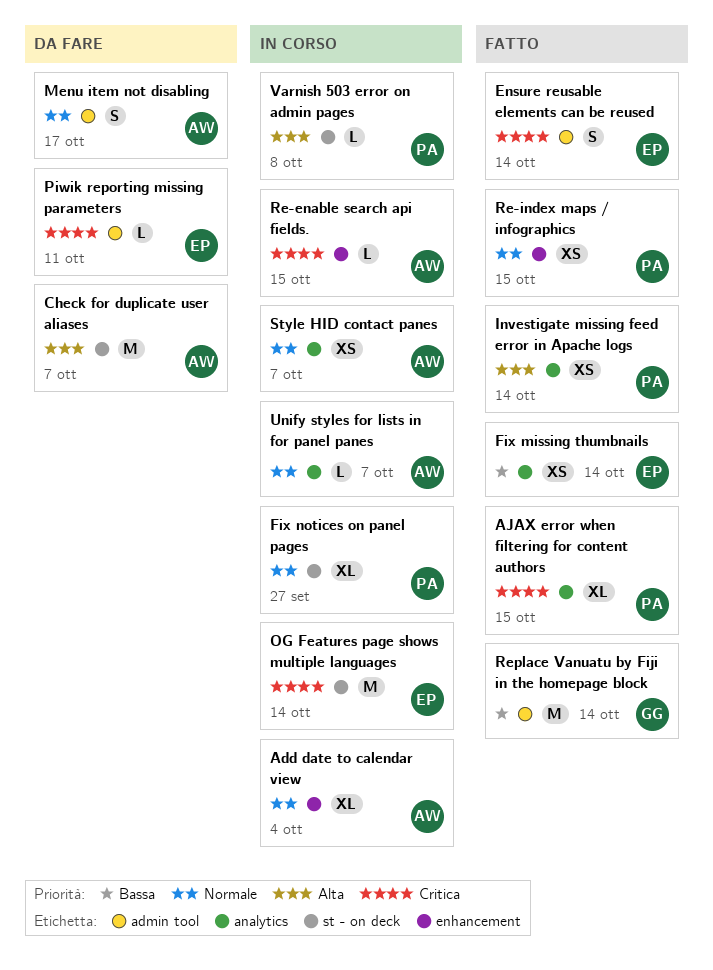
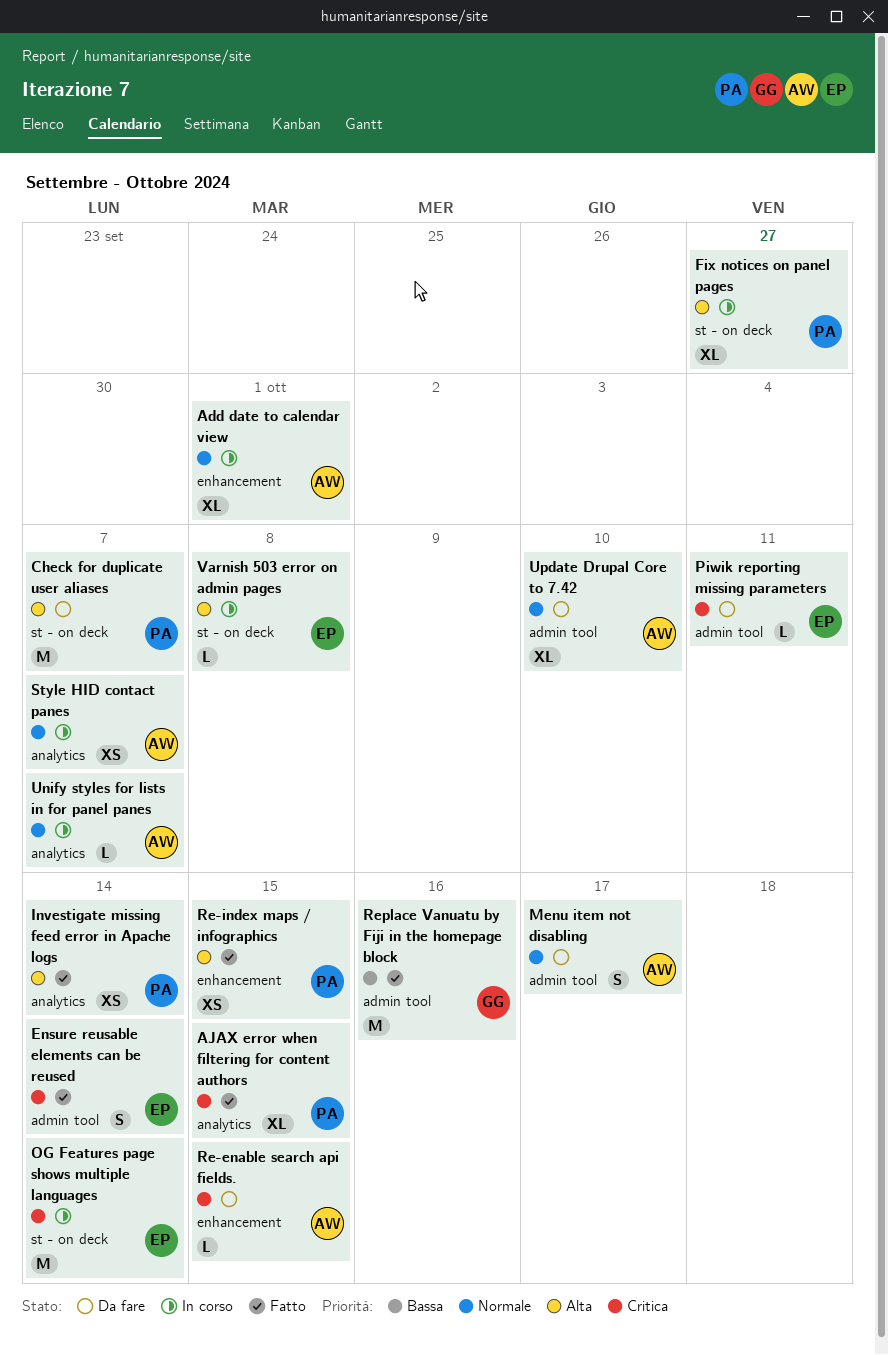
Add date to calendar view, due: Oct 4 -> Oct 1
Check for duplicate user aliases, owner: AW -> PA
Fix missing thumbnails: present -> none
Fix notices on panel pages, priority: Normale -> Alta
Re-enable search api fields., status: In corso -> Da fare
Re-index maps / infographics, priority: Normale -> Alta
Replace Vanuatu by Fiji in the homepage block, due: Oct 14 -> Oct 16
Update Drupal Core to 7.42: none -> present
Varnish 503 error on admin pages, owner: PA -> EP

